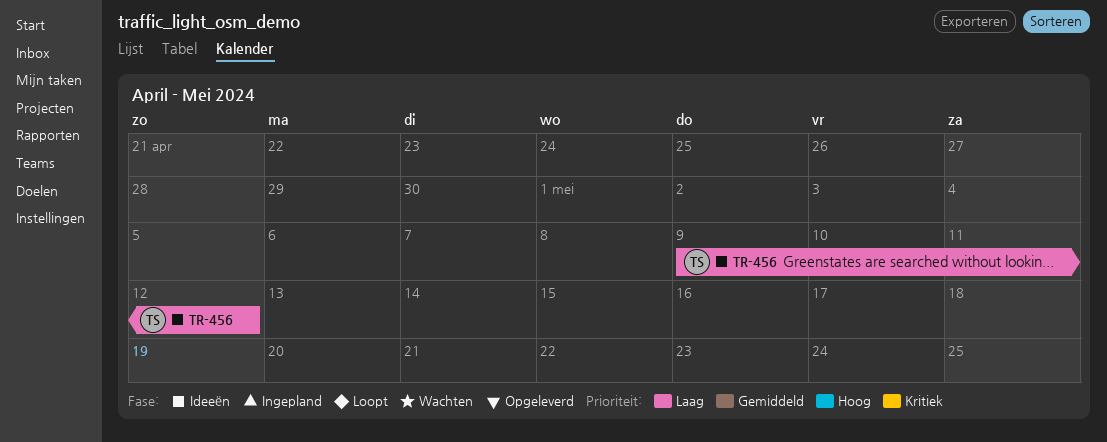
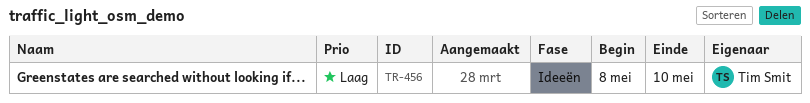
TR-456, start: May 9 -> May 8
TR-456, due: May 12 -> May 10

